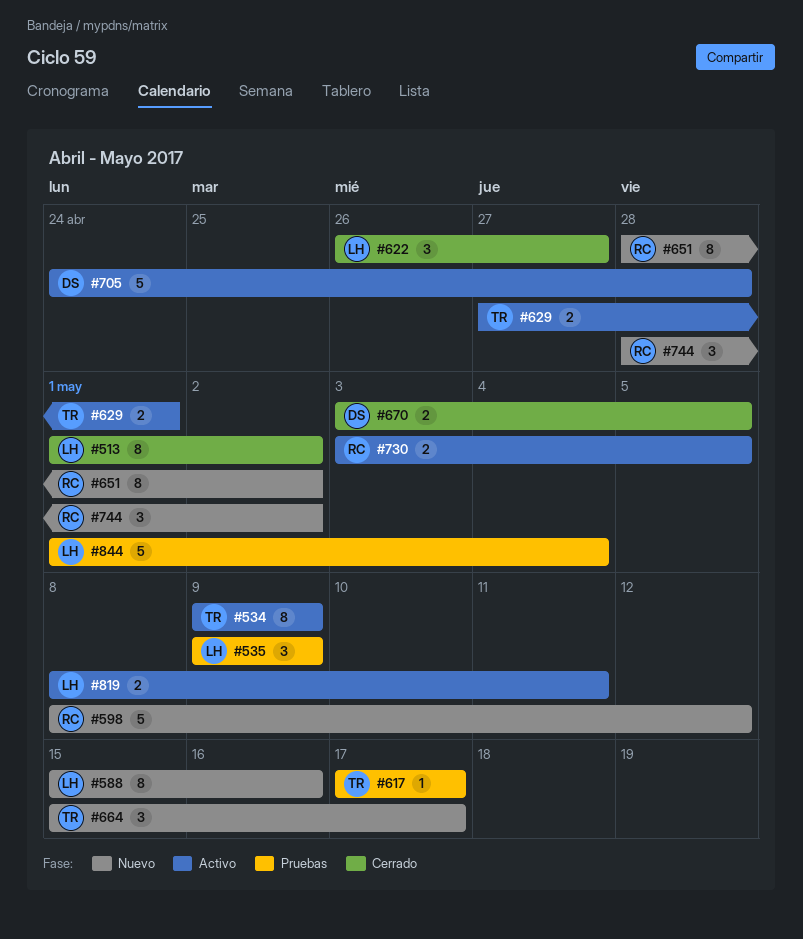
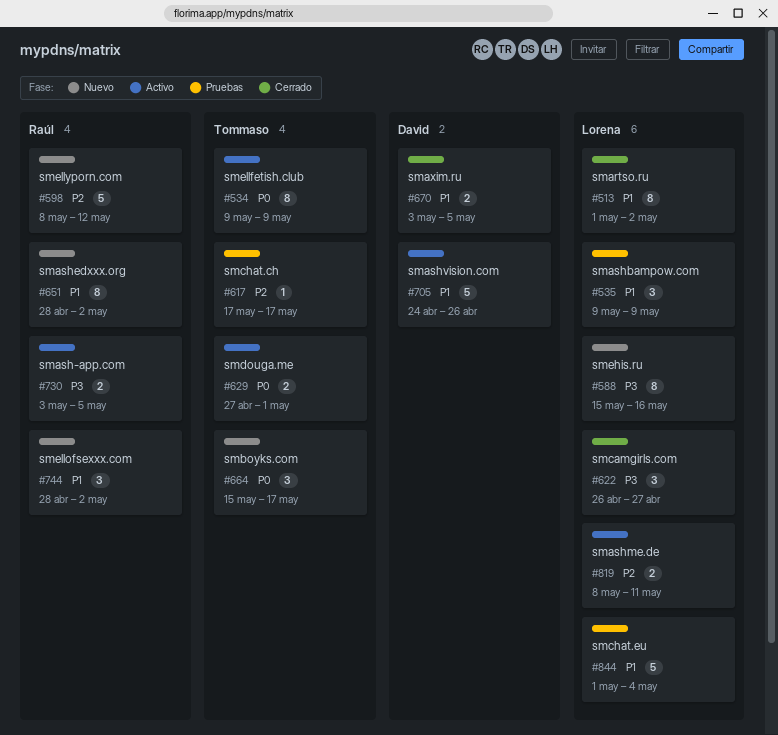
#705, due: Apr 28 -> Apr 26

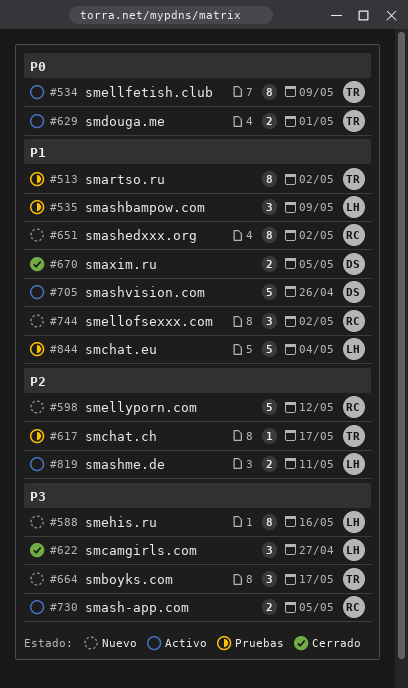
#513, status: Cerrado -> Pruebas
#513, owner: Lorena -> Tommaso
#664, priority: P0 -> P3

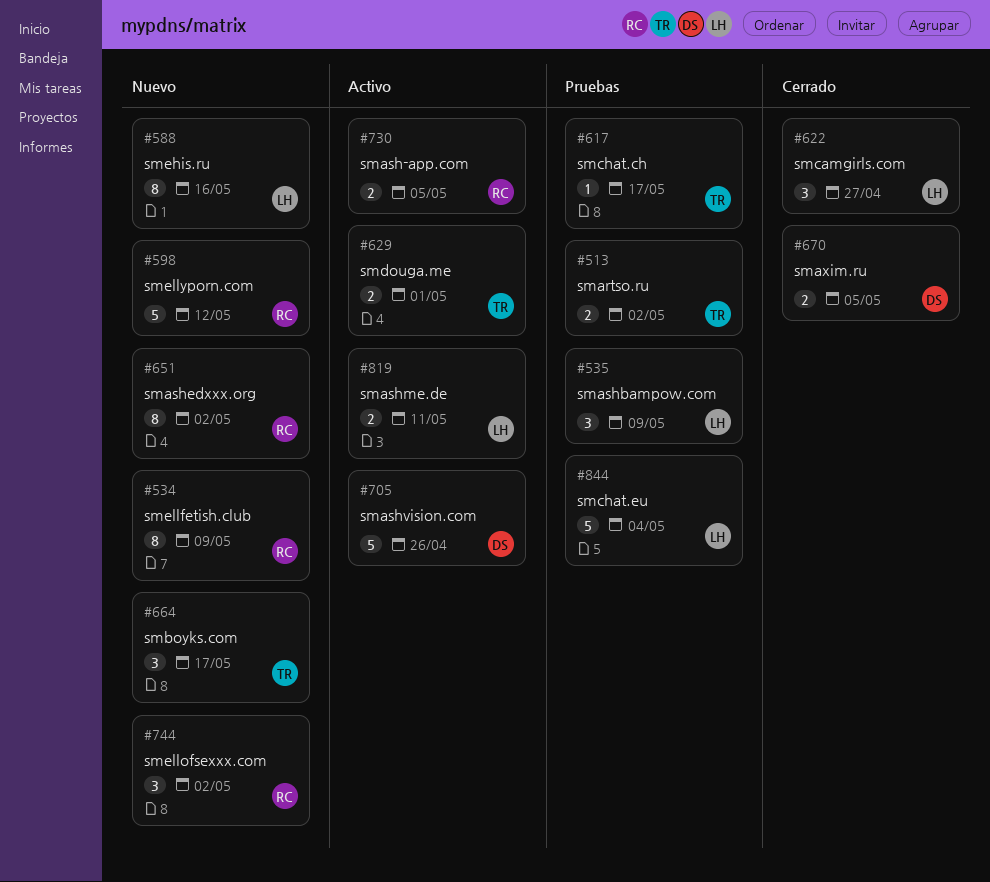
#513, estimate: 8 -> 2
#534, status: Activo -> Nuevo
#534, owner: TR -> RC

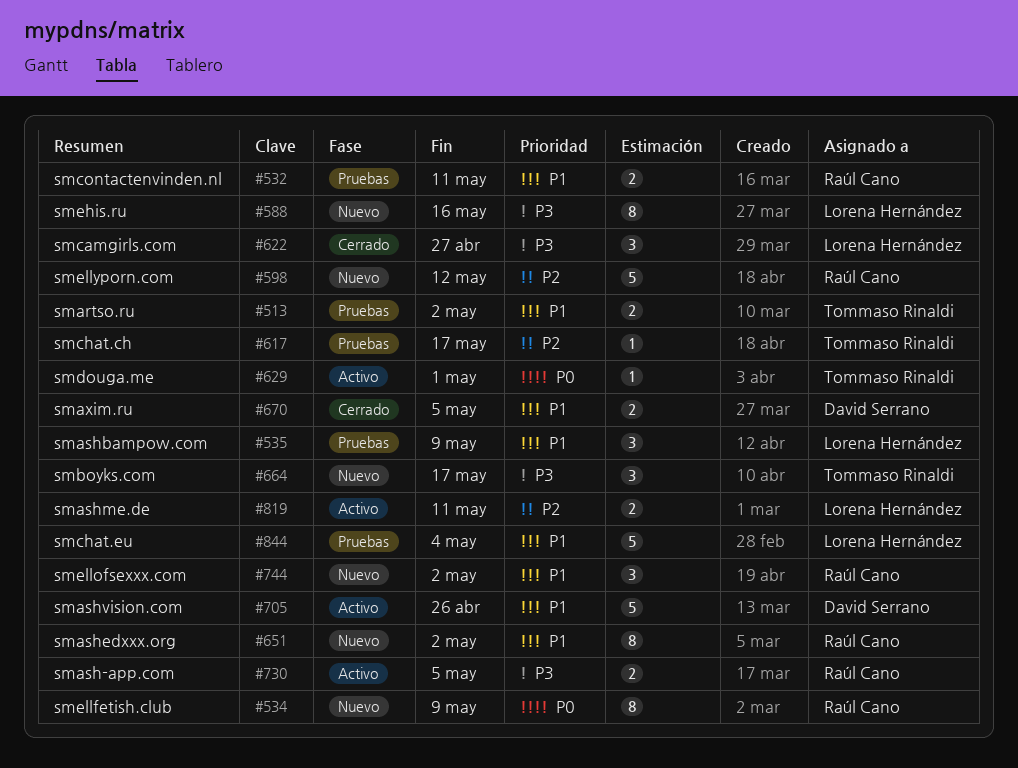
#532: none -> present
#629, estimate: 2 -> 1

